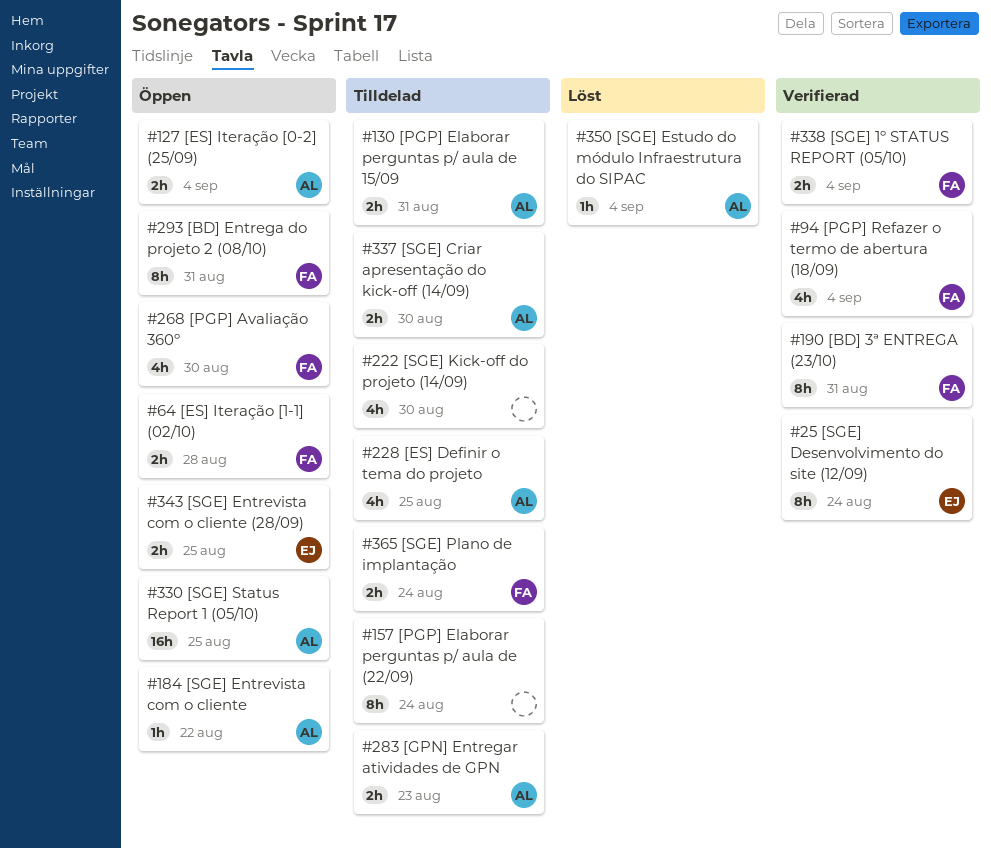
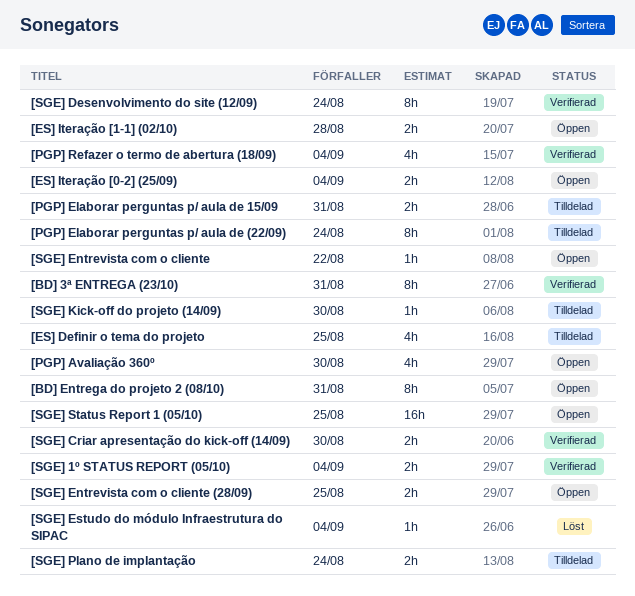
[GPN] Entregar atividades de GPN: present -> none
[SGE] Criar apresentação do kick-off (14/09), status: Tilldelad -> Verifierad
[SGE] Kick-off do projeto (14/09), estimate: 4h -> 1h

